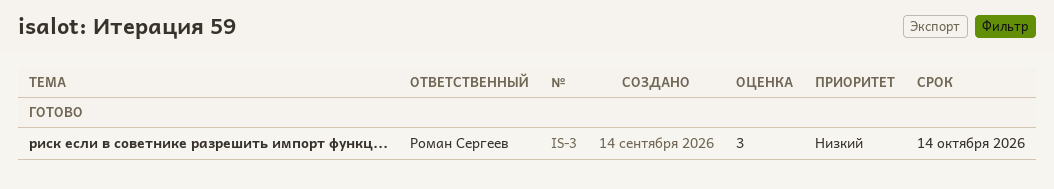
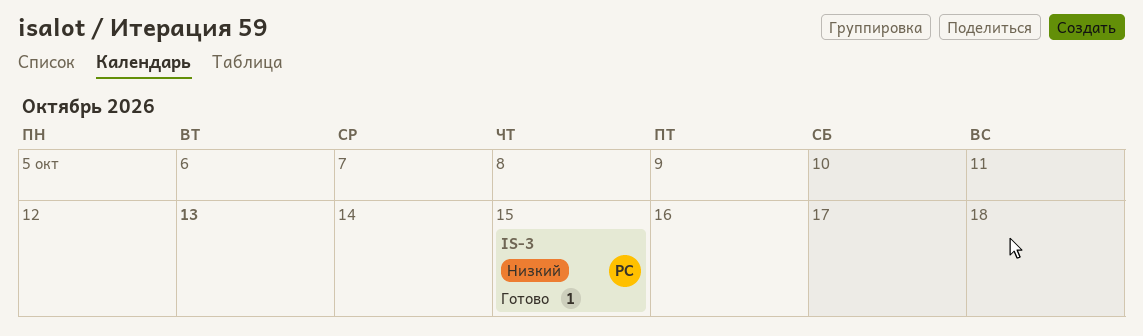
IS-3, estimate: 3 -> 1
IS-3, due: Oct 14 -> Oct 15

